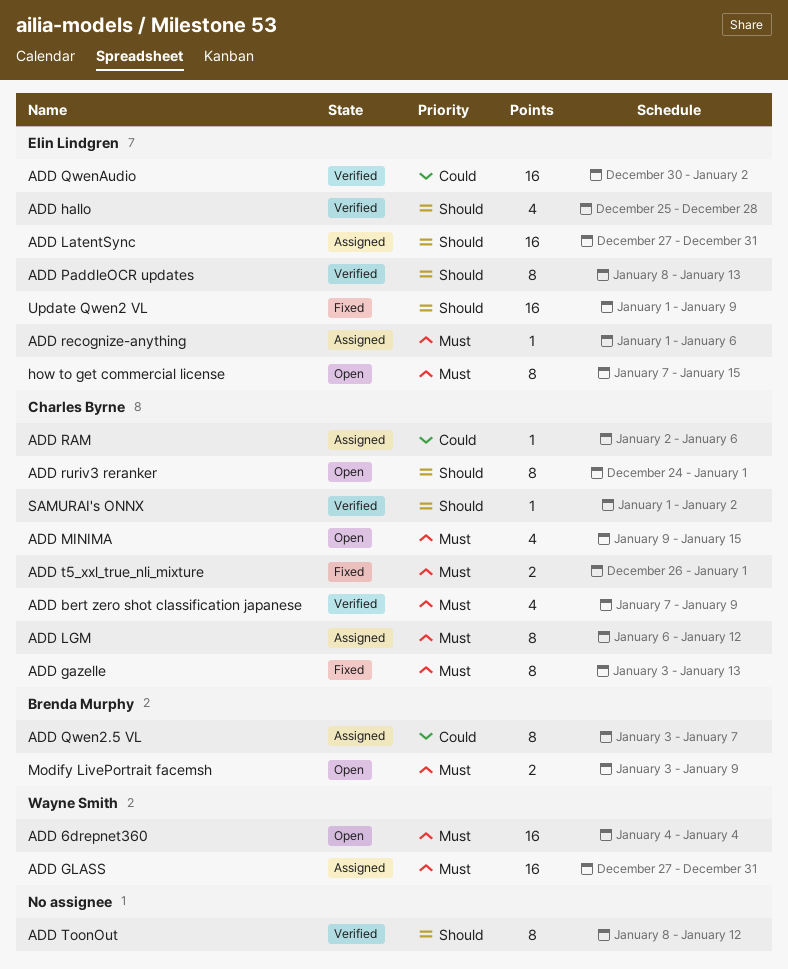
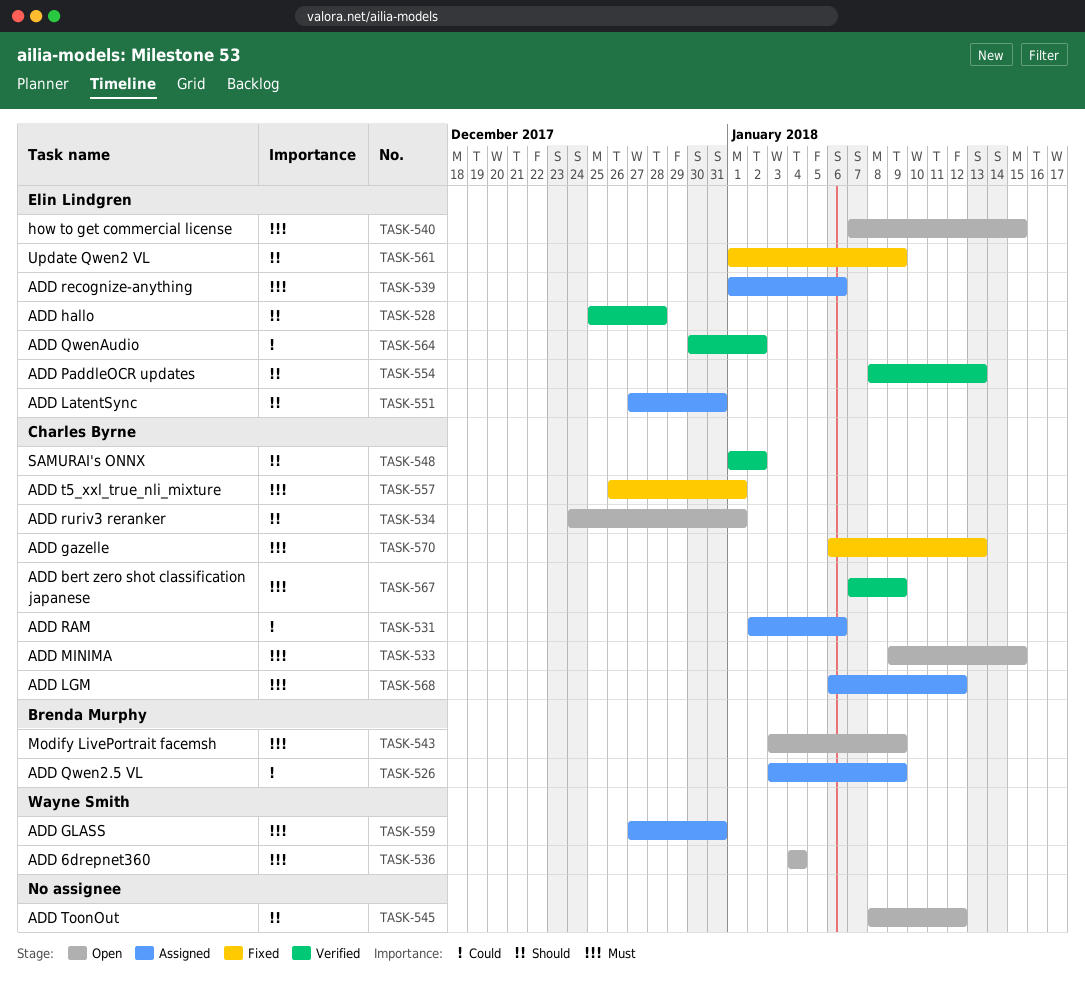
ADD gazelle, start: Jan 3 -> Jan 6
ADD Qwen2.5 VL, due: Jan 7 -> Jan 9
ADD ToonOut, status: Verified -> Open

